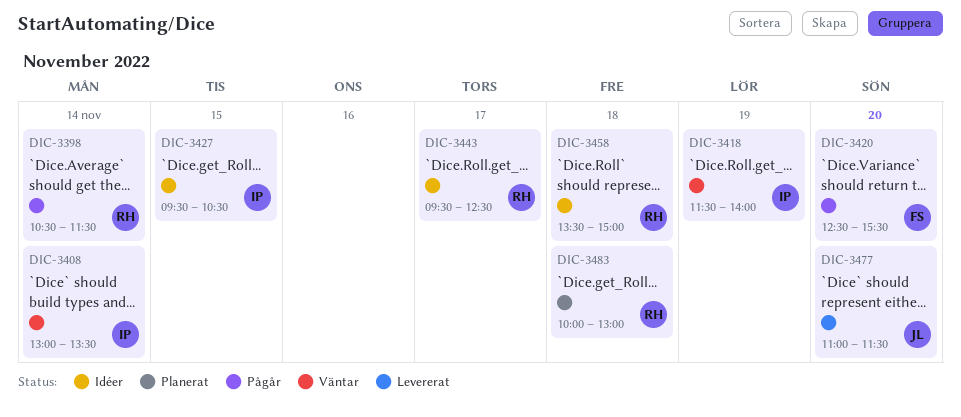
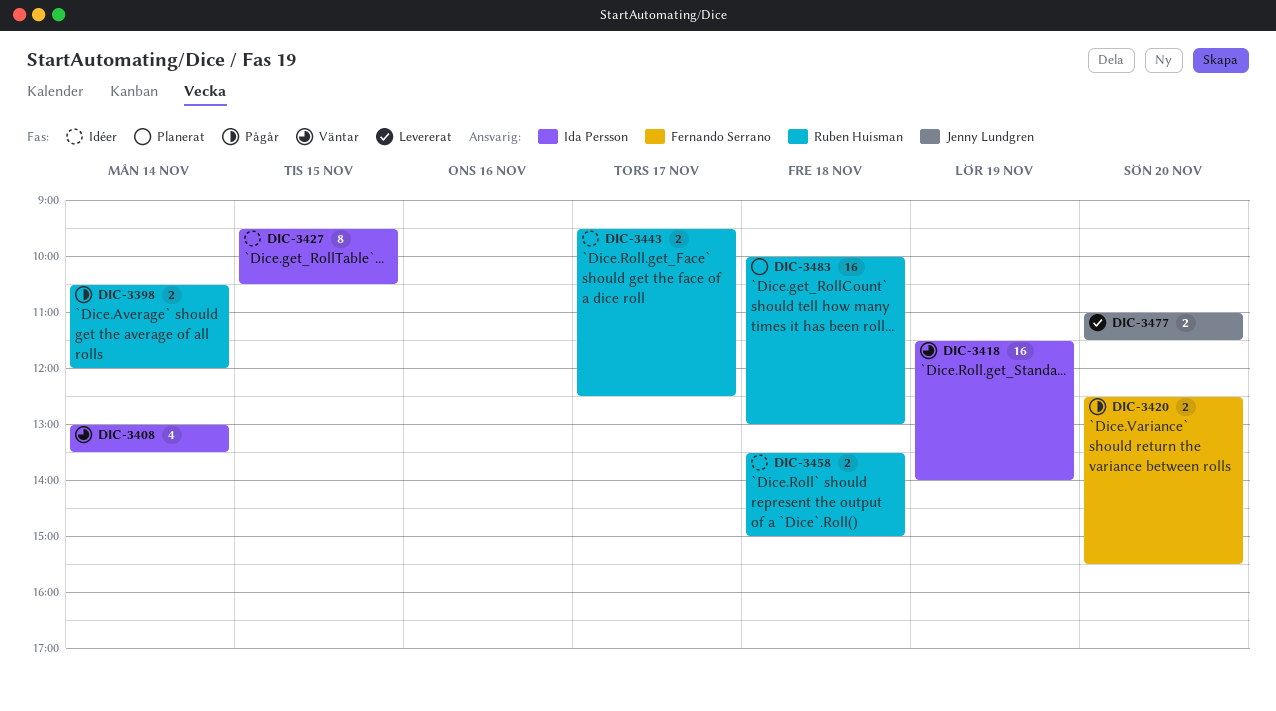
DIC-3398, ends: 11:30 -> 12:00

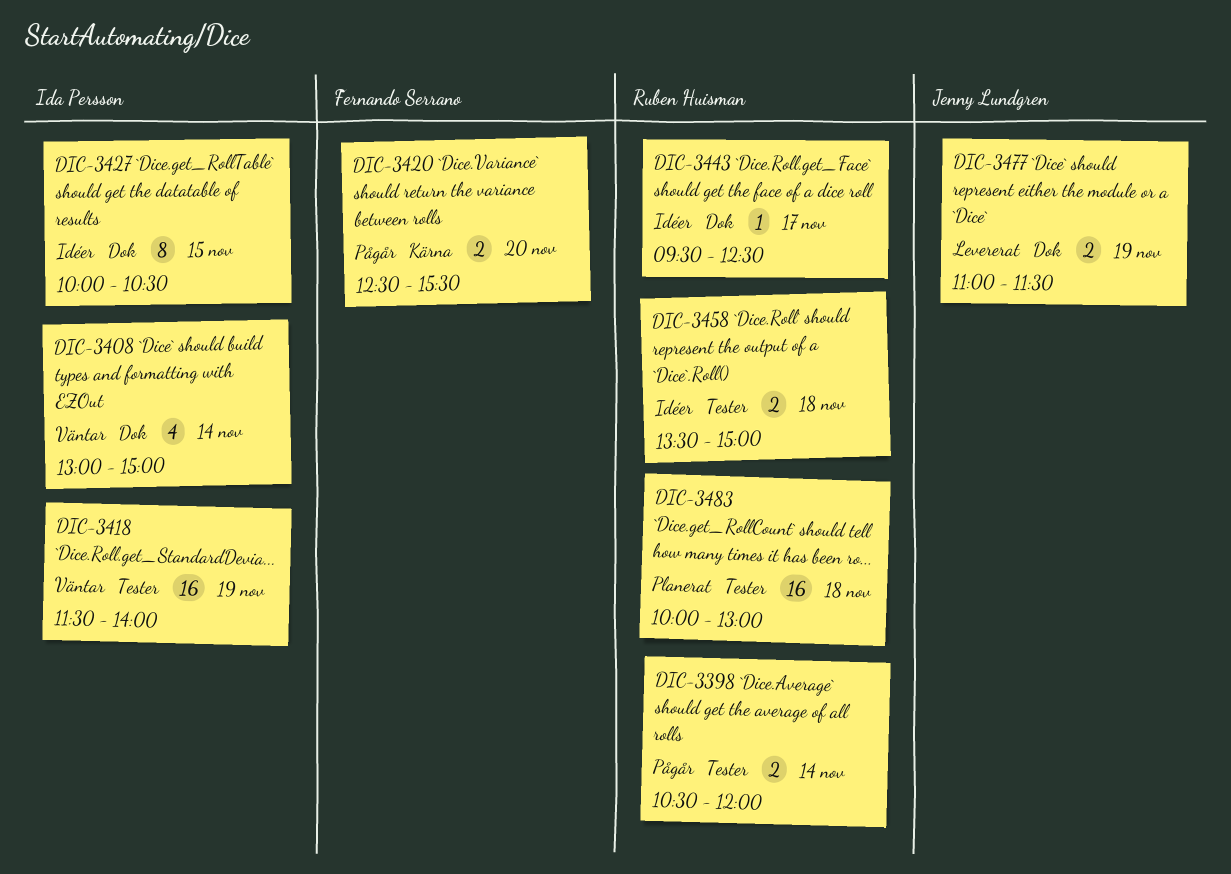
DIC-3408, ends: 13:30 -> 15:00
DIC-3427, begins: 09:30 -> 10:00
DIC-3443, estimate: 2 -> 1
DIC-3477, day: Nov 20 -> Nov 19

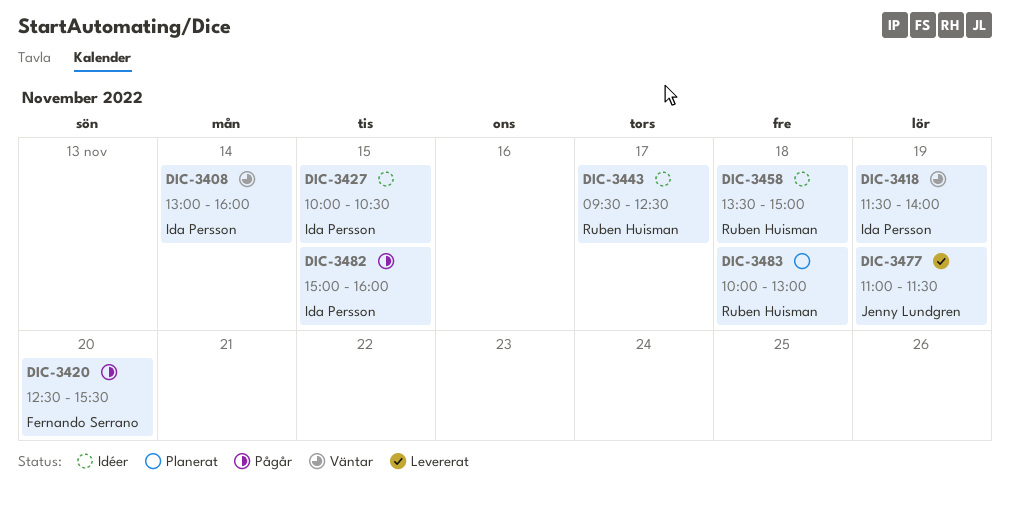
DIC-3398: present -> none
DIC-3408, ends: 15:00 -> 16:00
DIC-3482: none -> present

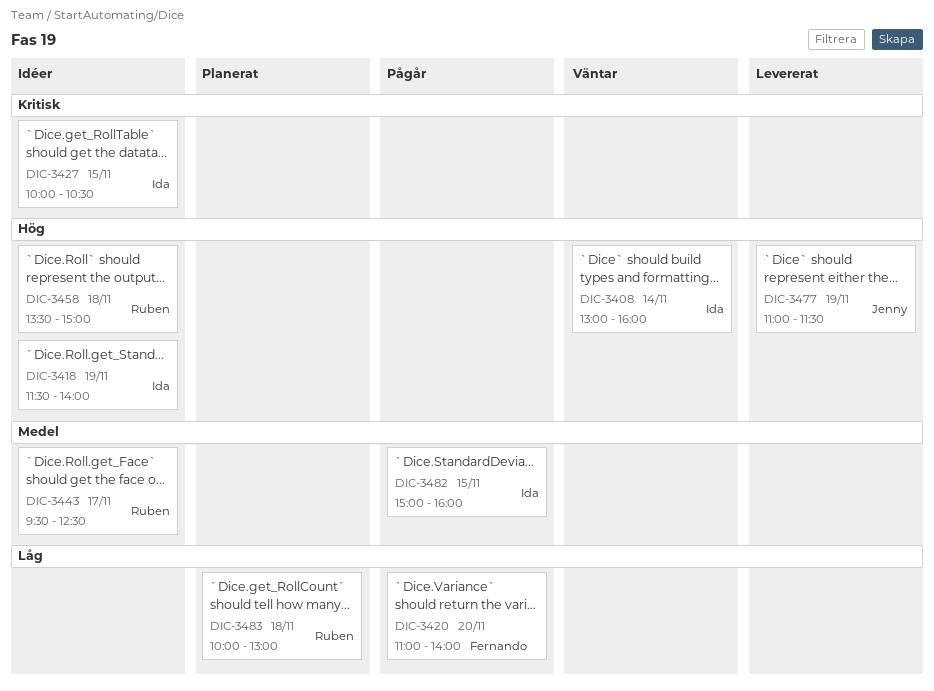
DIC-3418, status: Väntar -> Idéer
DIC-3420, begins: 12:30 -> 11:00
DIC-3420, ends: 15:30 -> 14:00

